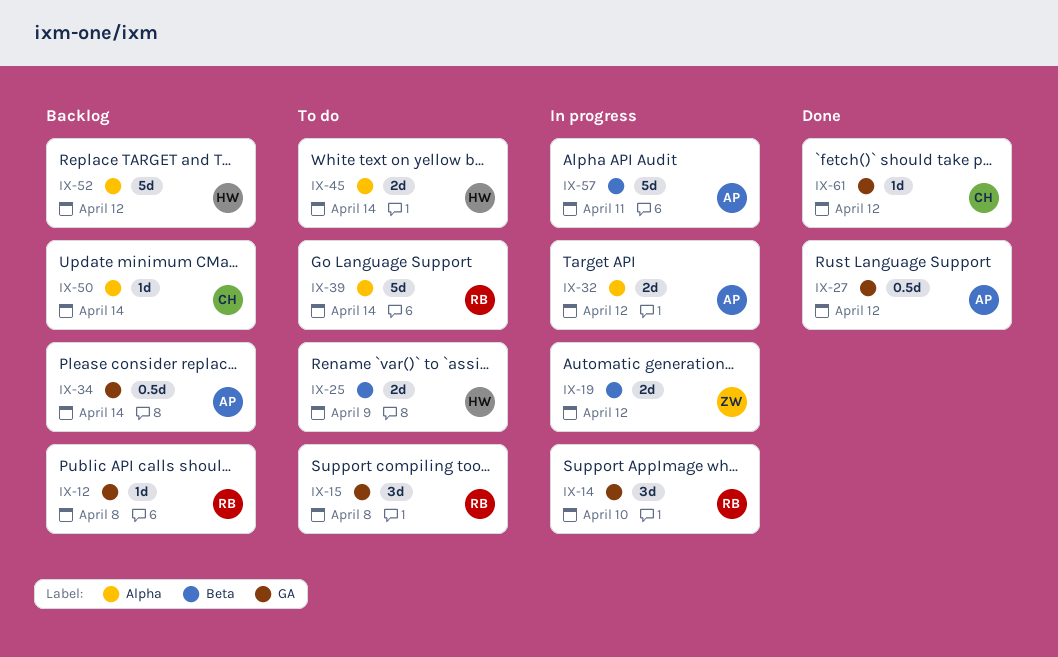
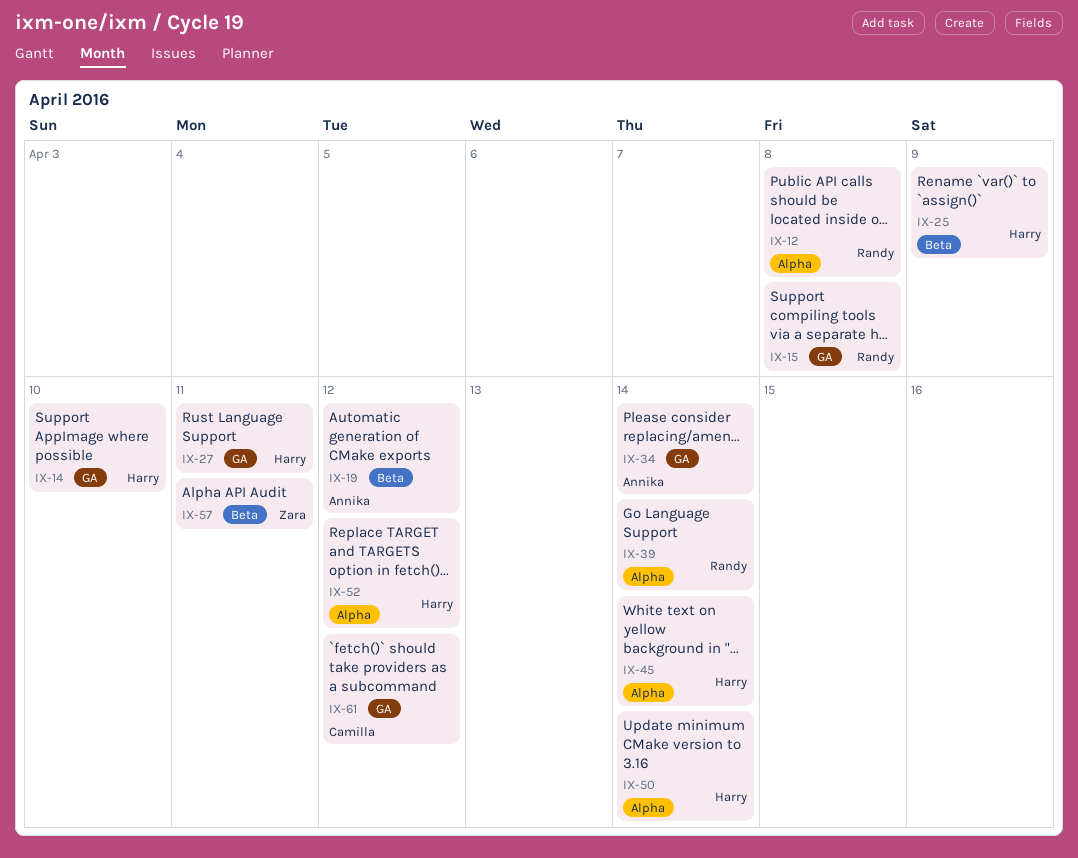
IX-12, label: GA -> Alpha
IX-14, owner: Randy -> Harry
IX-19, owner: Zara -> Annika
IX-27, owner: Annika -> Harry
IX-27, due: Apr 12 -> Apr 11
IX-32: present -> none
IX-50, owner: Camilla -> Harry
IX-57, owner: Annika -> Zara

